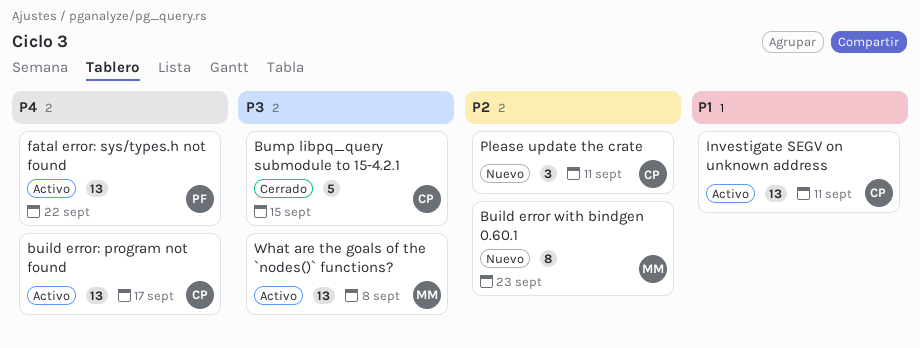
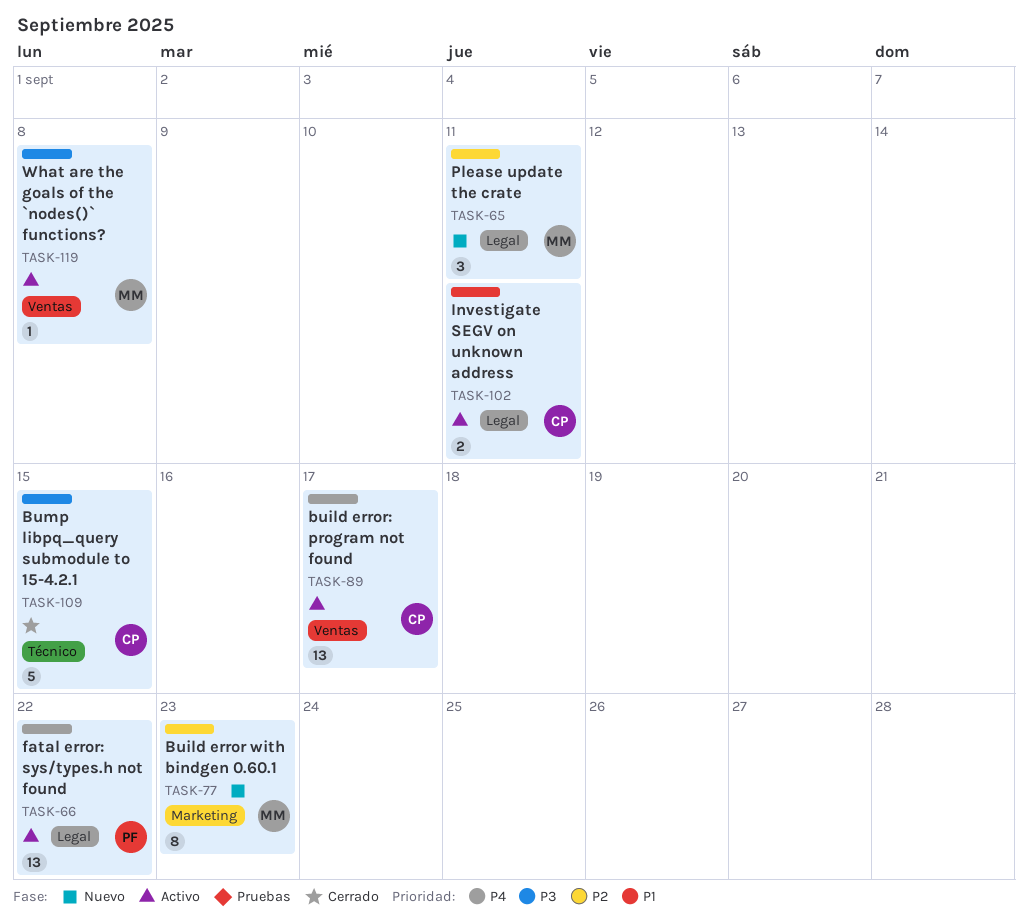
Investigate SEGV on unknown address, estimate: 13 -> 2
Please update the crate, owner: CP -> MM
What are the goals of the `nodes()` functions?, estimate: 13 -> 1

